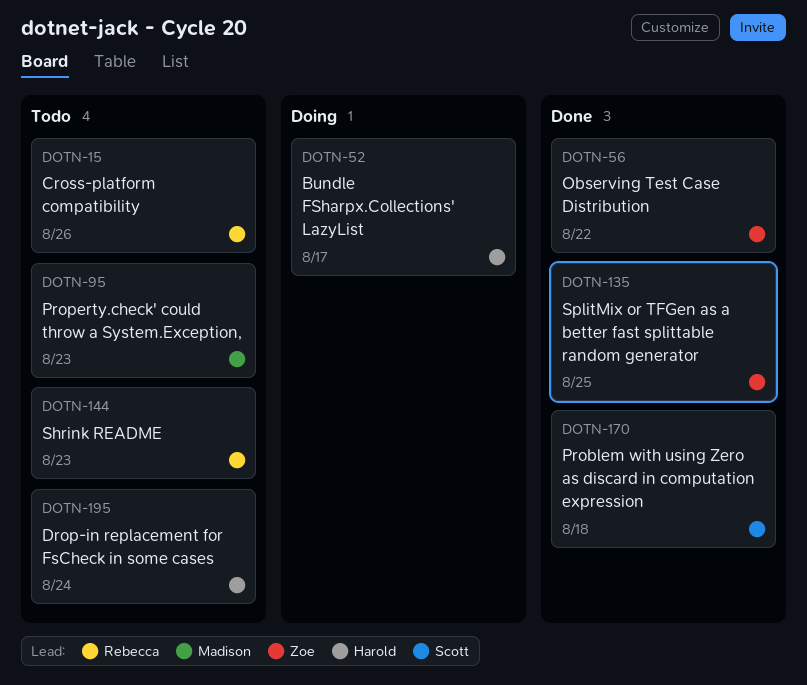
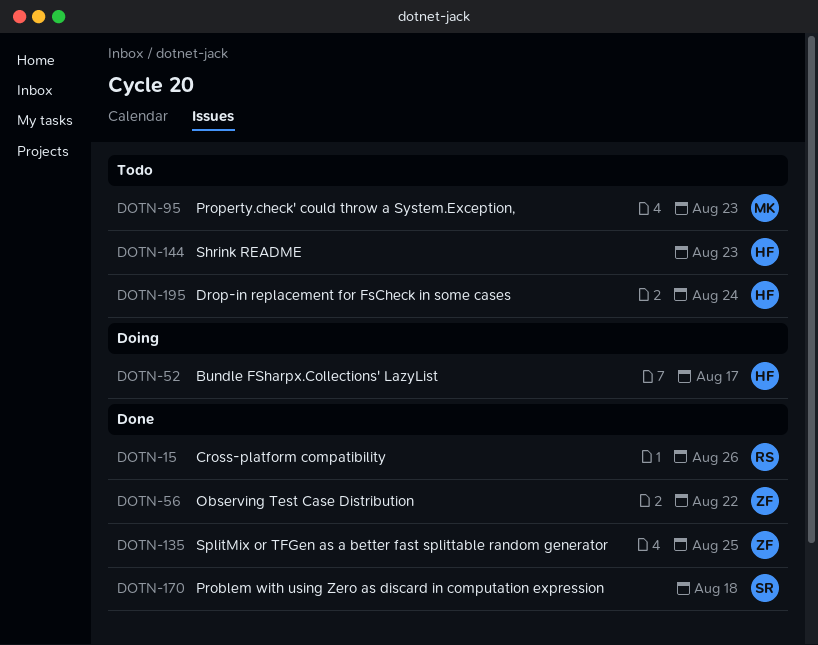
DOTN-15, status: Todo -> Done
DOTN-144, owner: Rebecca -> Harold

